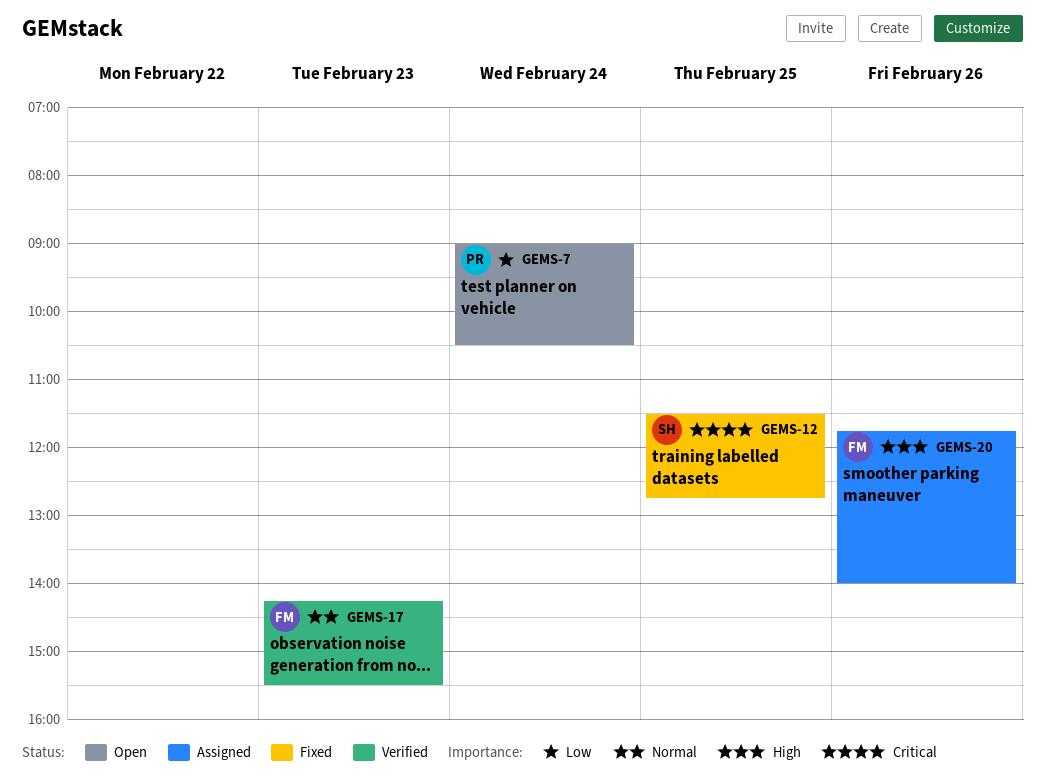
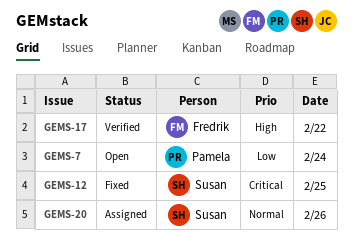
GEMS-17, priority: Normal -> High
GEMS-17, day: Feb 23 -> Feb 22
GEMS-20, owner: Fredrik -> Susan
GEMS-20, priority: High -> Normal

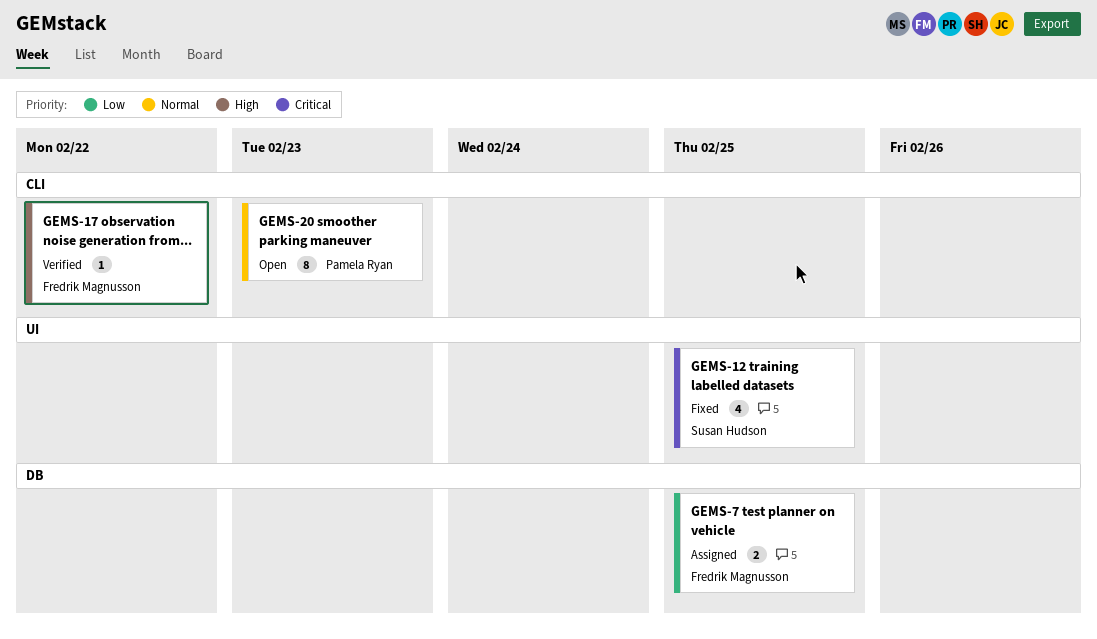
GEMS-7, status: Open -> Assigned
GEMS-7, owner: Pamela Ryan -> Fredrik Magnusson
GEMS-7, day: Feb 24 -> Feb 25
GEMS-20, status: Assigned -> Open
GEMS-20, owner: Susan Hudson -> Pamela Ryan
GEMS-20, day: Feb 26 -> Feb 23

